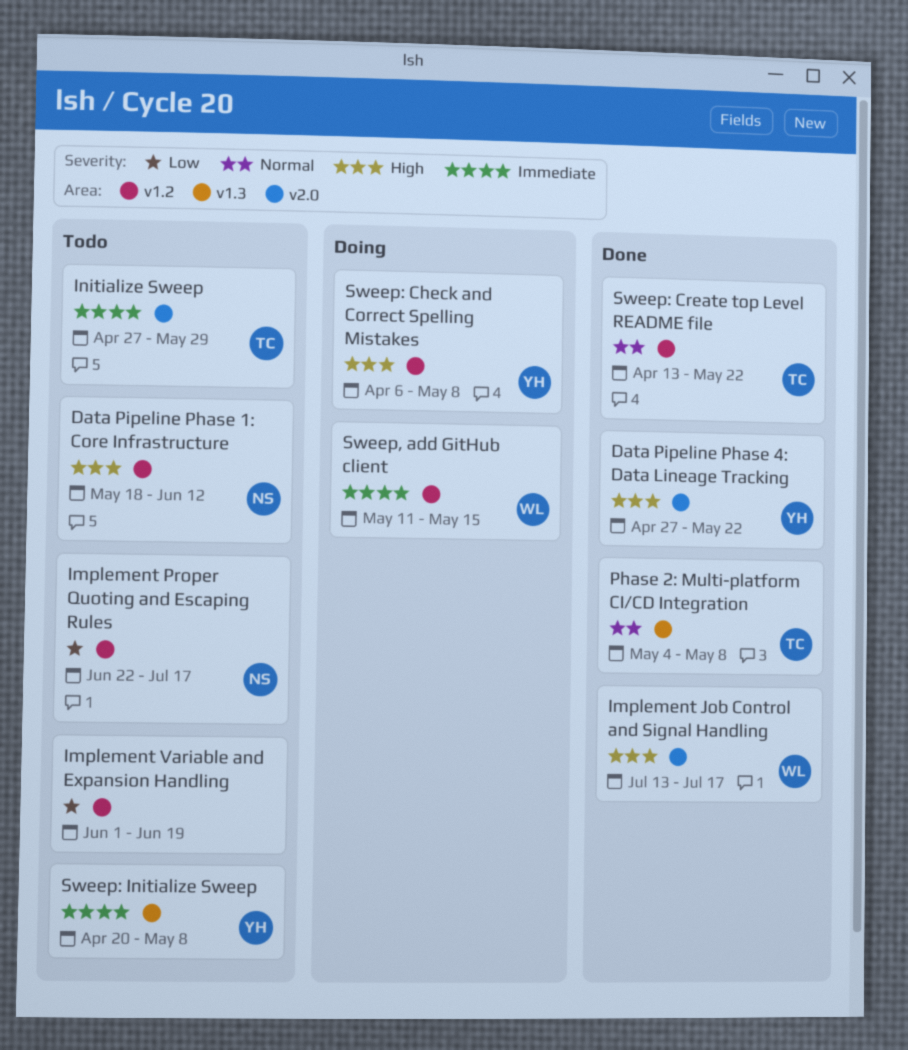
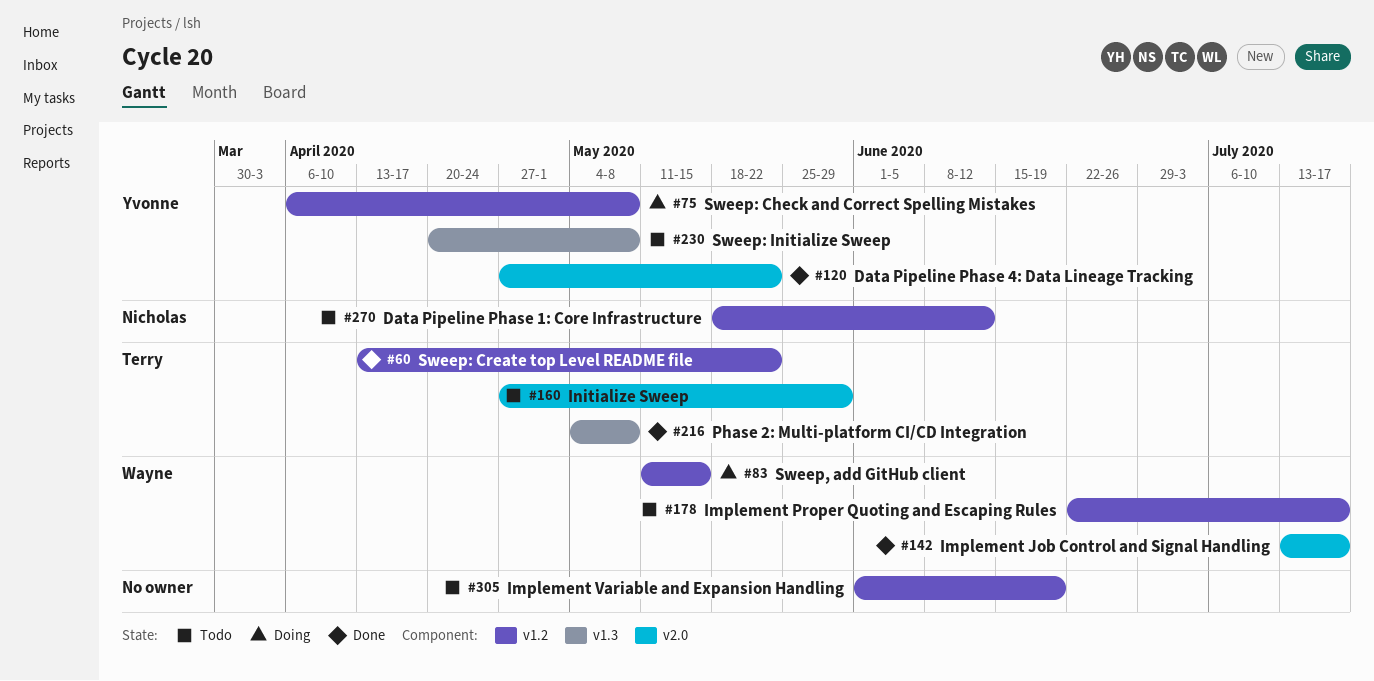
Implement Proper Quoting and Escaping Rules, owner: Nicholas -> Wayne

